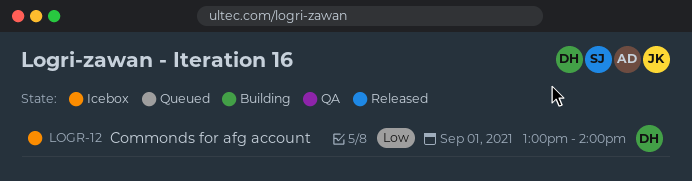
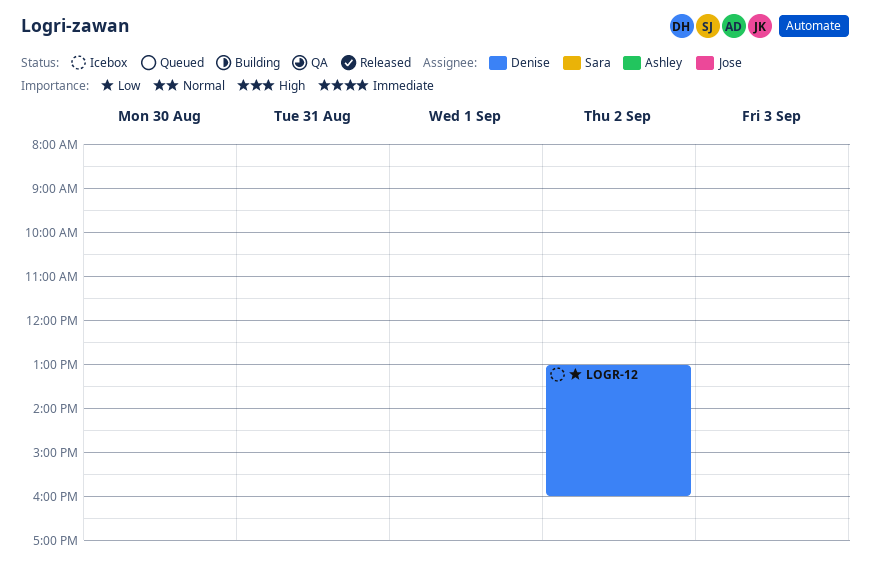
LOGR-12, day: Sep 1 -> Sep 2
LOGR-12, ends: 14:00 -> 16:00

